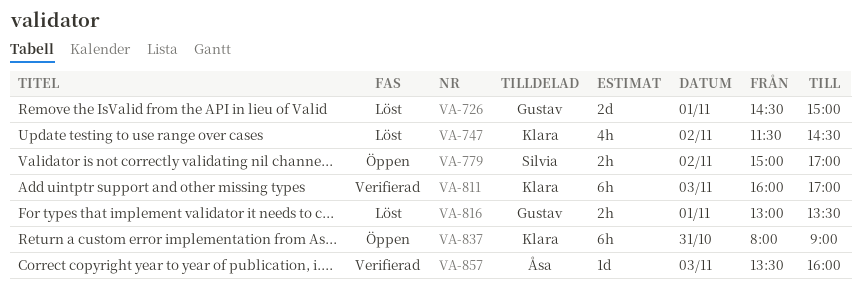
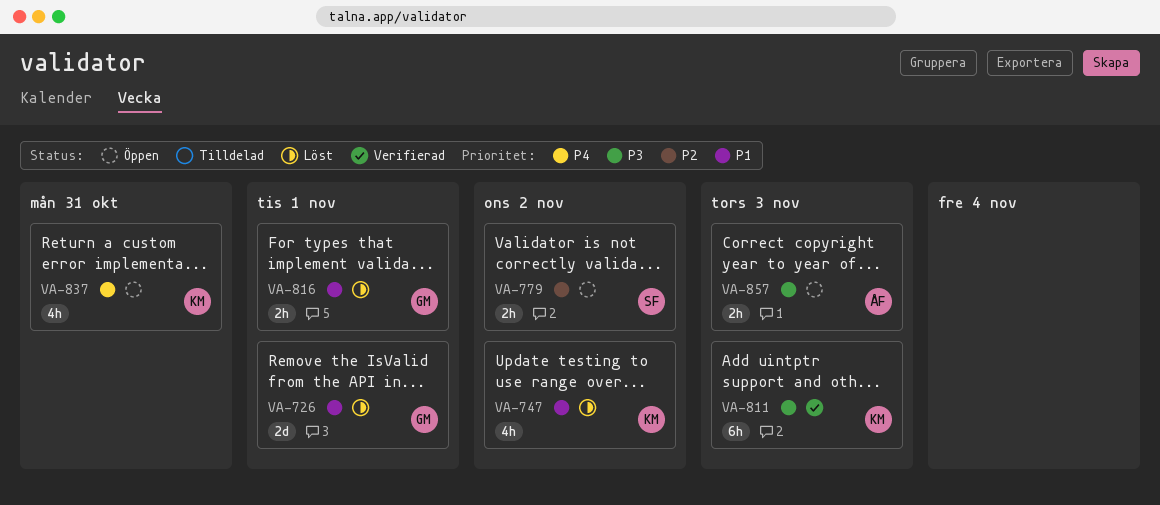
VA-837, estimate: 6h -> 4h
VA-857, status: Verifierad -> Öppen
VA-857, estimate: 1d -> 2h

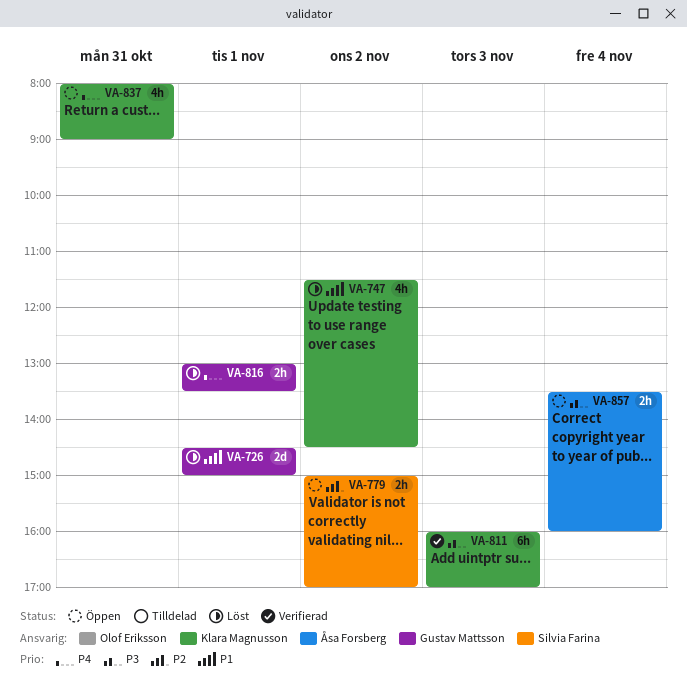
VA-816, priority: P1 -> P4
VA-857, day: Nov 3 -> Nov 4

